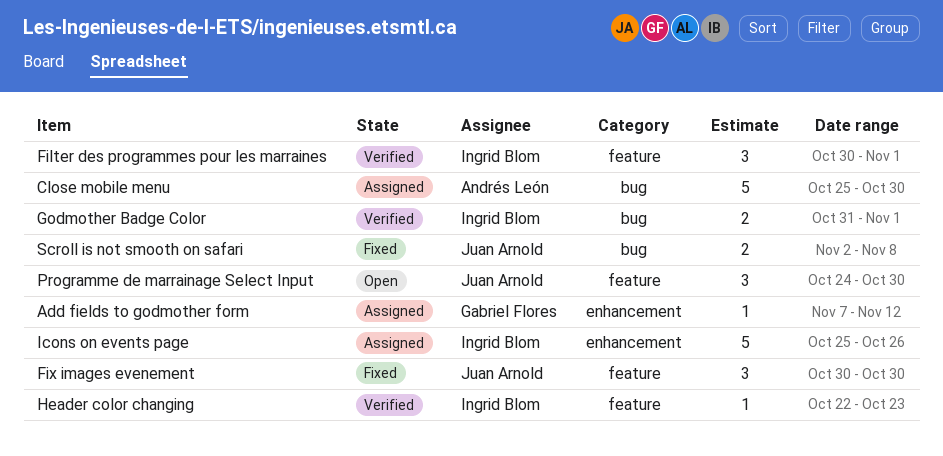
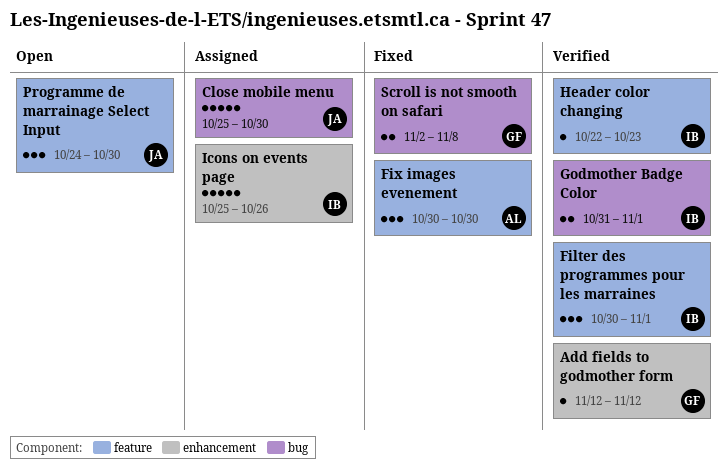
Add fields to godmother form, status: Assigned -> Verified
Add fields to godmother form, start: Nov 7 -> Nov 12
Close mobile menu, owner: Andrés León -> Juan Arnold
Fix images evenement, owner: Juan Arnold -> Andrés León
Scroll is not smooth on safari, owner: Juan Arnold -> Gabriel Flores

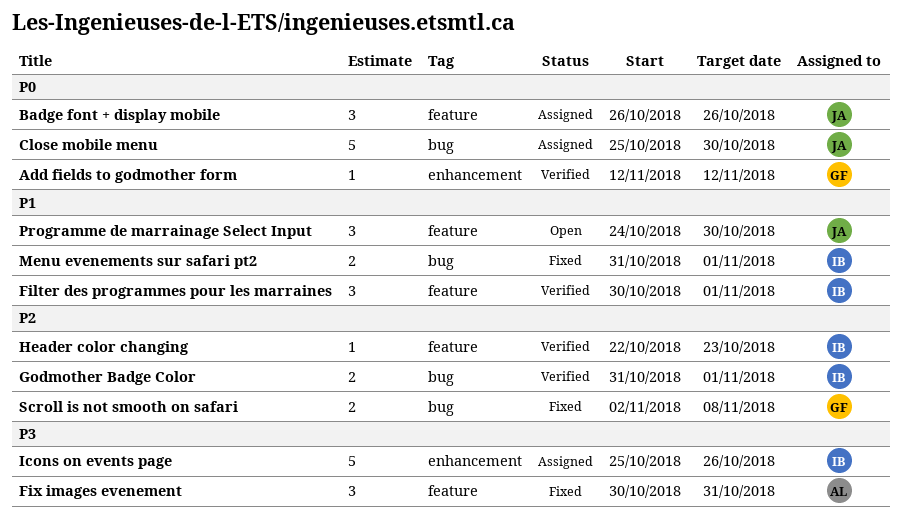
Badge font + display mobile: none -> present
Fix images evenement, due: Oct 30 -> Oct 31
Menu evenements sur safari pt2: none -> present

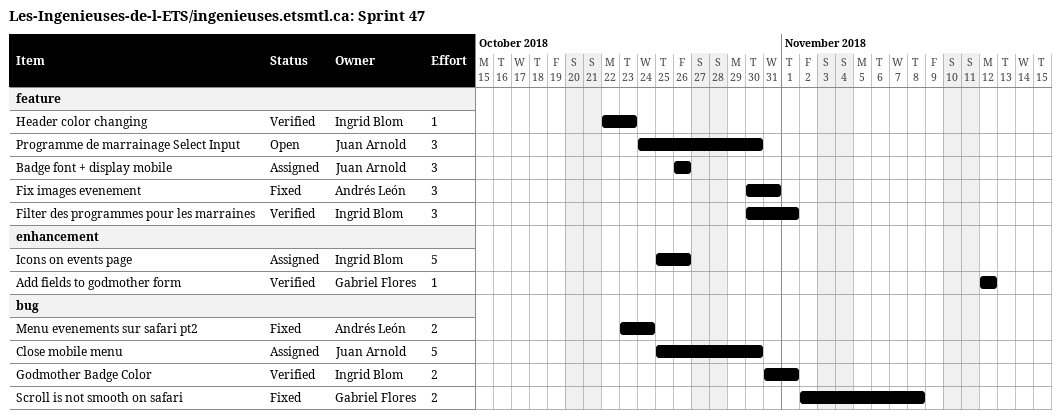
Menu evenements sur safari pt2, owner: Ingrid Blom -> Andrés León
Menu evenements sur safari pt2, start: Oct 31 -> Oct 23
Menu evenements sur safari pt2, due: Nov 1 -> Oct 24

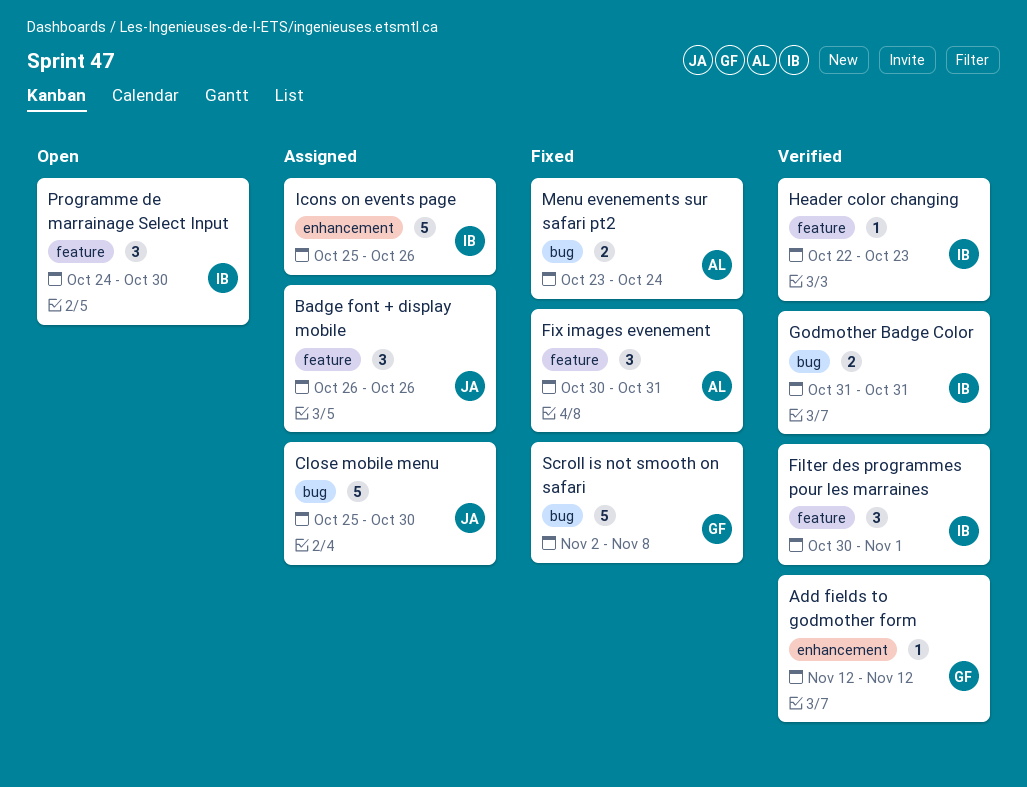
Godmother Badge Color, due: Nov 1 -> Oct 31
Programme de marrainage Select Input, owner: Juan Arnold -> Ingrid Blom
Scroll is not smooth on safari, estimate: 2 -> 5

